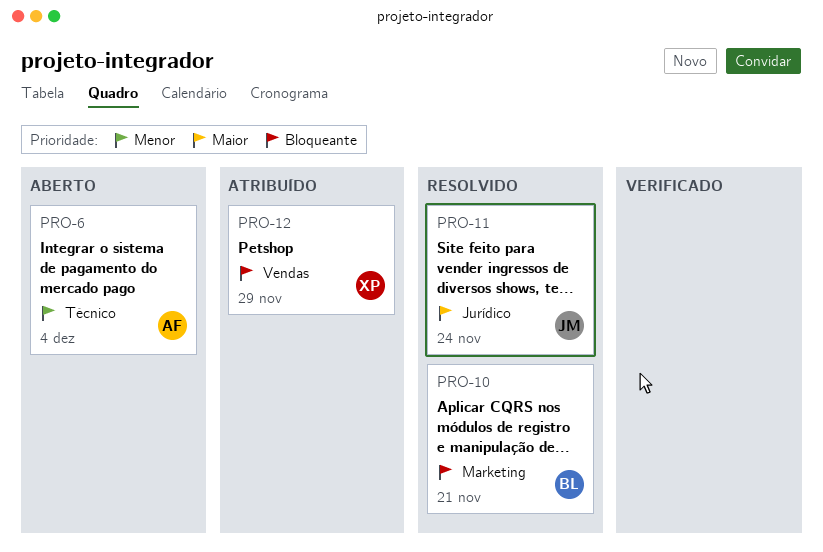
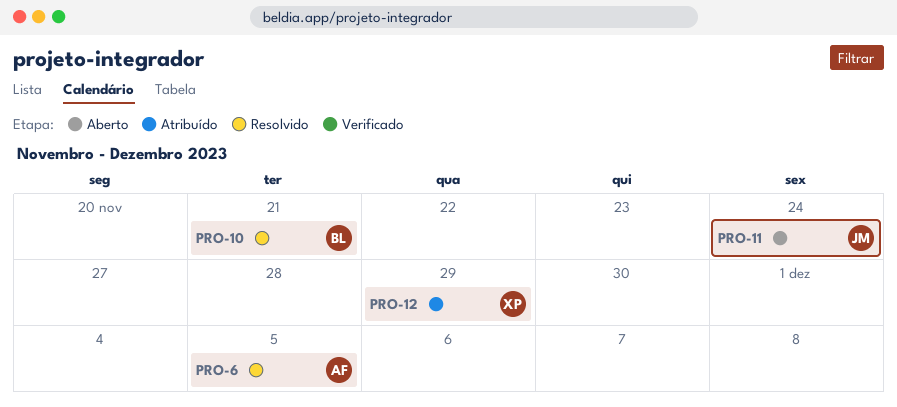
PRO-6, status: Aberto -> Resolvido
PRO-6, due: Dec 4 -> Dec 5
PRO-11, status: Resolvido -> Aberto

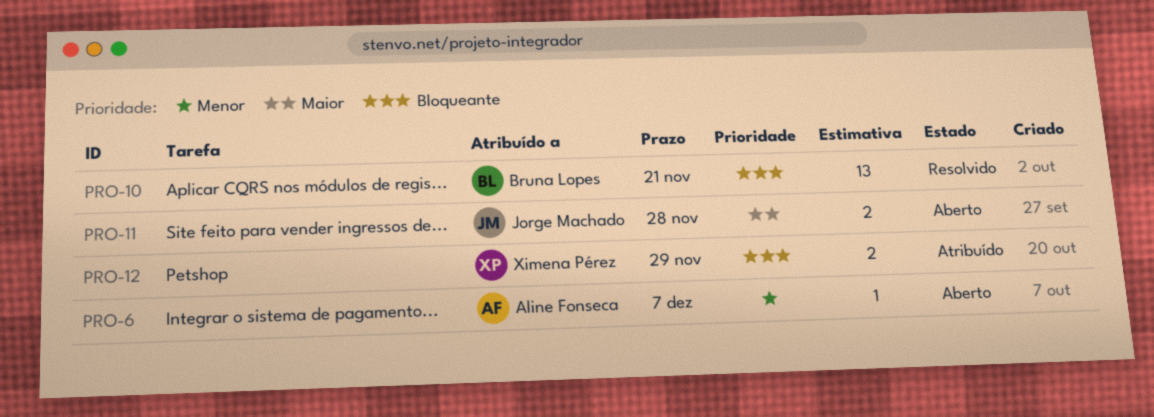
PRO-6, status: Resolvido -> Aberto
PRO-6, due: Dec 5 -> Dec 7
PRO-11, due: Nov 24 -> Nov 28

